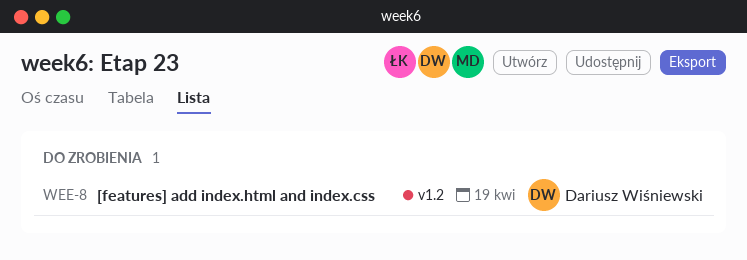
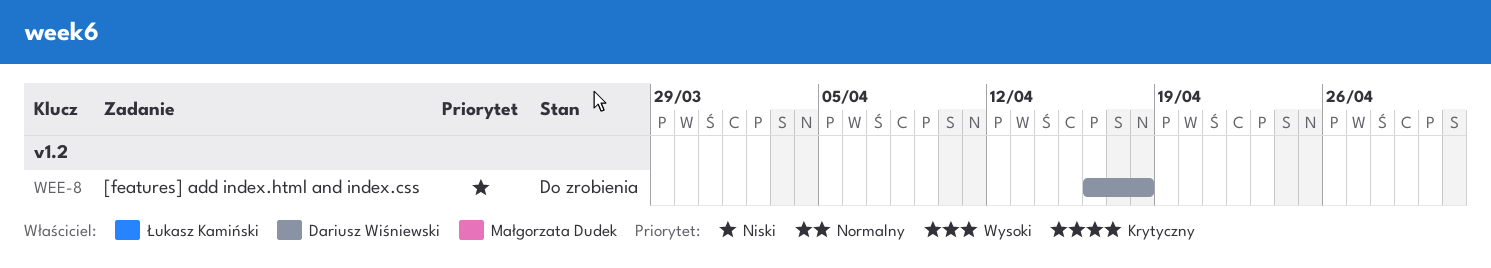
WEE-8, due: Apr 19 -> Apr 18

